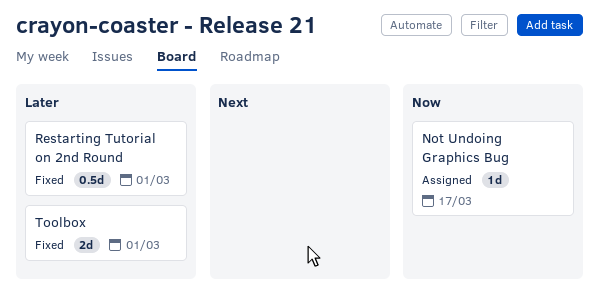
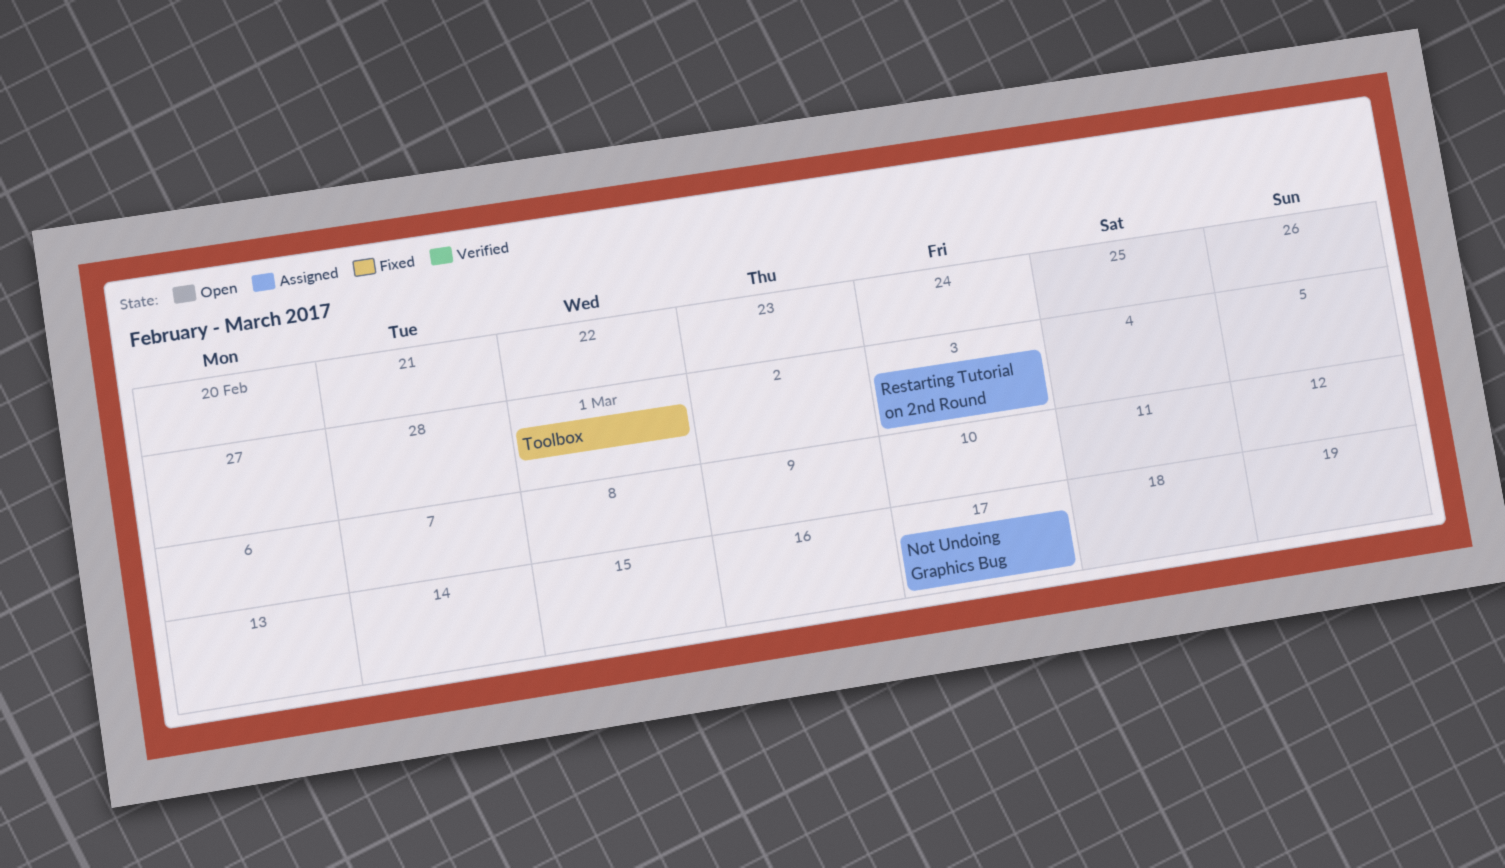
Restarting Tutorial on 2nd Round, status: Fixed -> Assigned
Restarting Tutorial on 2nd Round, due: Mar 1 -> Mar 3

